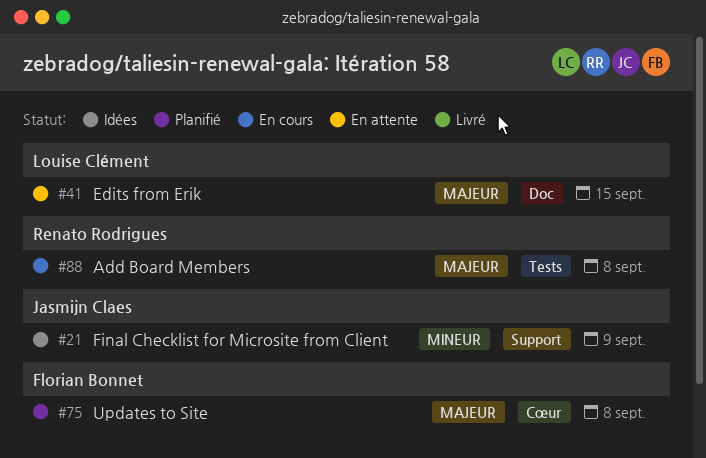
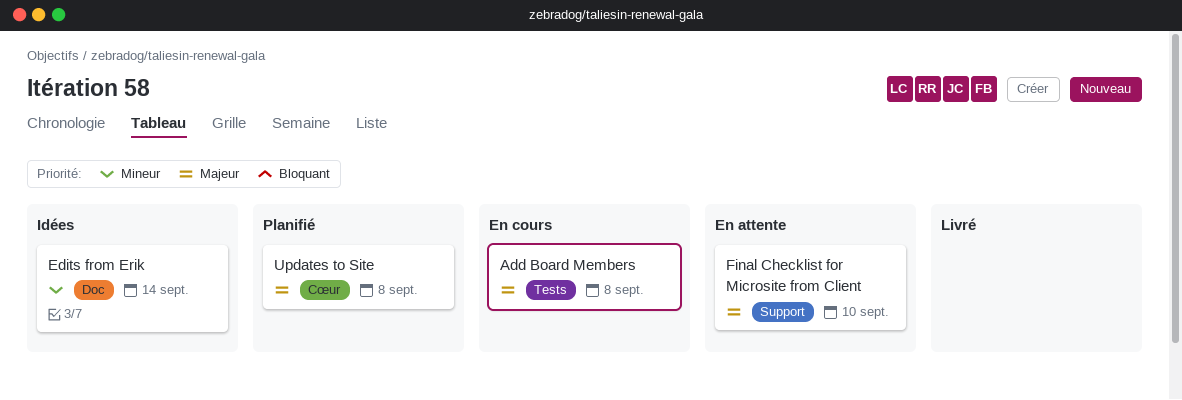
Edits from Erik, status: En attente -> Idées
Edits from Erik, priority: Majeur -> Mineur
Edits from Erik, due: Sep 15 -> Sep 14
Final Checklist for Microsite from Client, status: Idées -> En attente
Final Checklist for Microsite from Client, priority: Mineur -> Majeur
Final Checklist for Microsite from Client, due: Sep 9 -> Sep 10

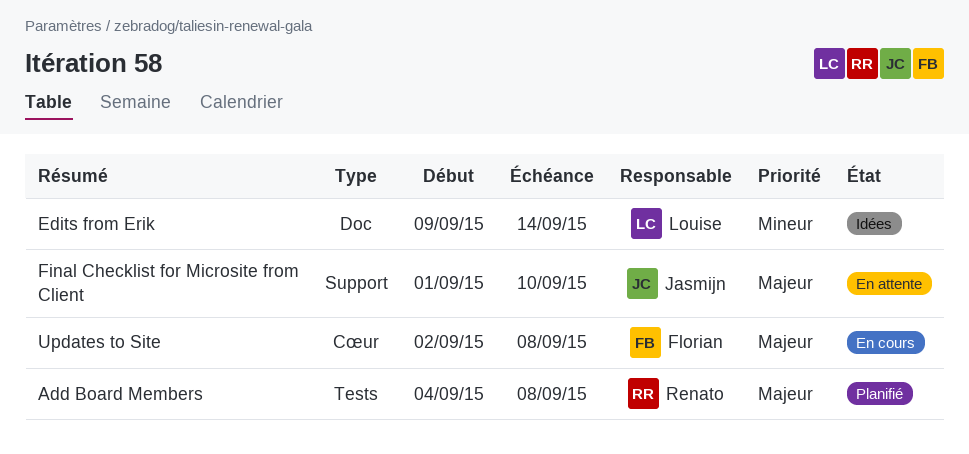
Add Board Members, status: En cours -> Planifié
Updates to Site, status: Planifié -> En cours

